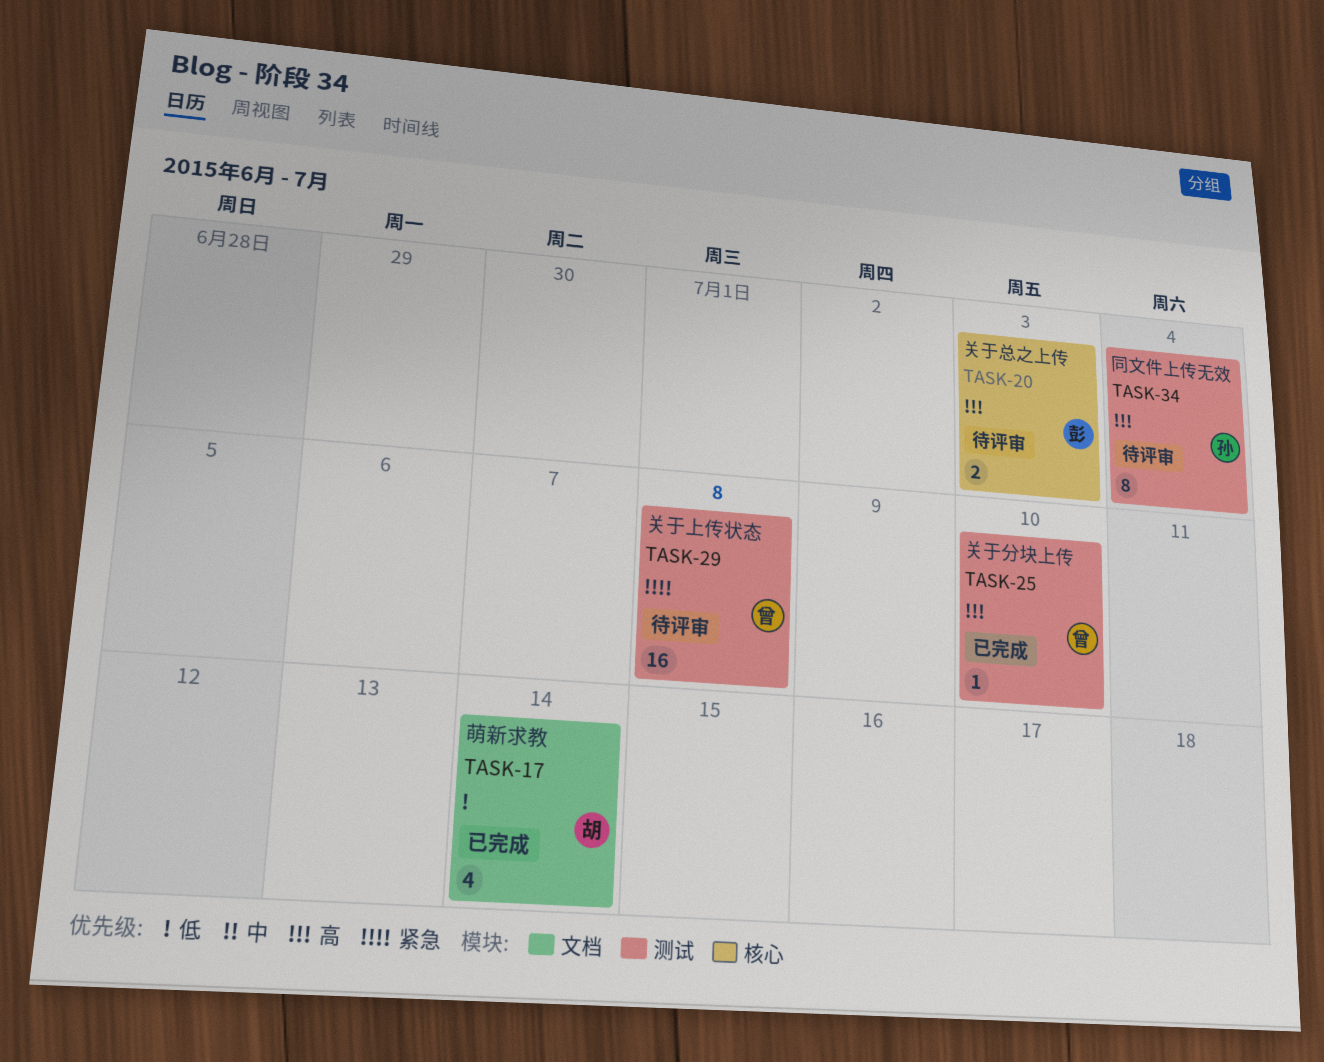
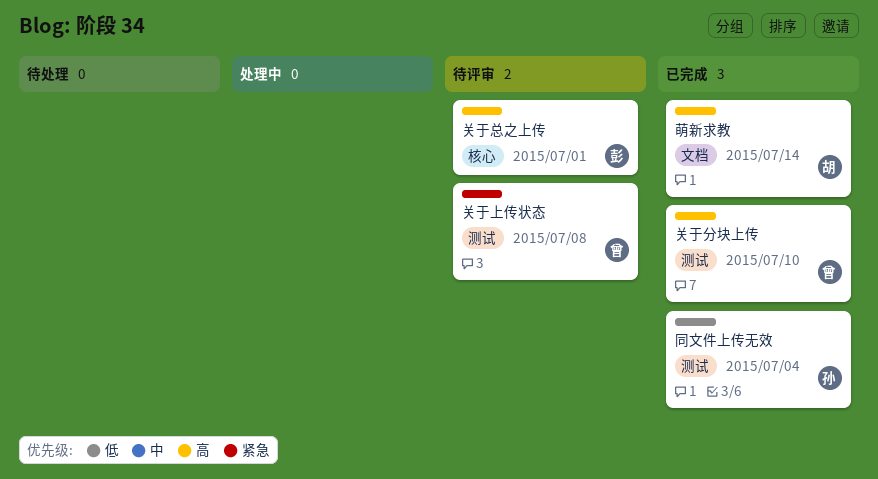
关于总之上传, due: Jul 3 -> Jul 1
同文件上传无效, status: 待评审 -> 已完成
同文件上传无效, priority: 高 -> 低
萌新求教, priority: 低 -> 高

